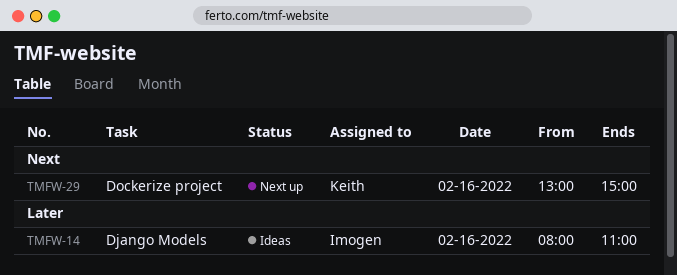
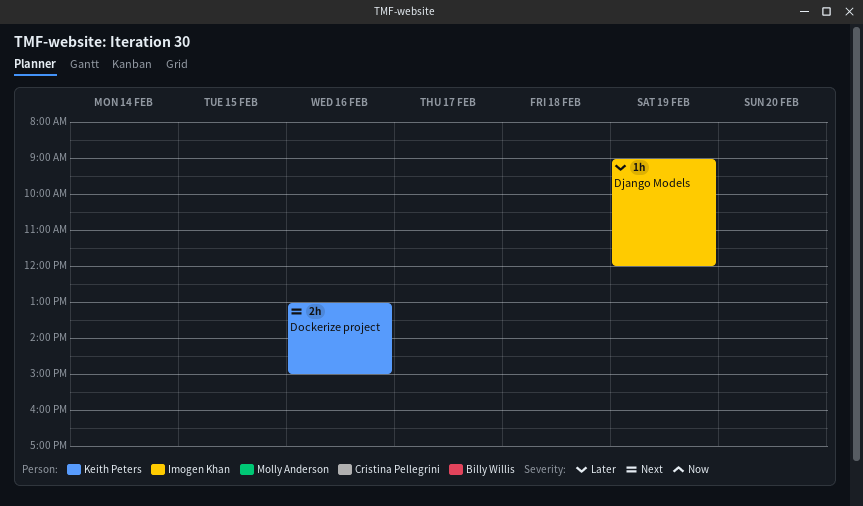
Django Models, day: Feb 16 -> Feb 19
Django Models, begins: 08:00 -> 09:00
Django Models, ends: 11:00 -> 12:00

